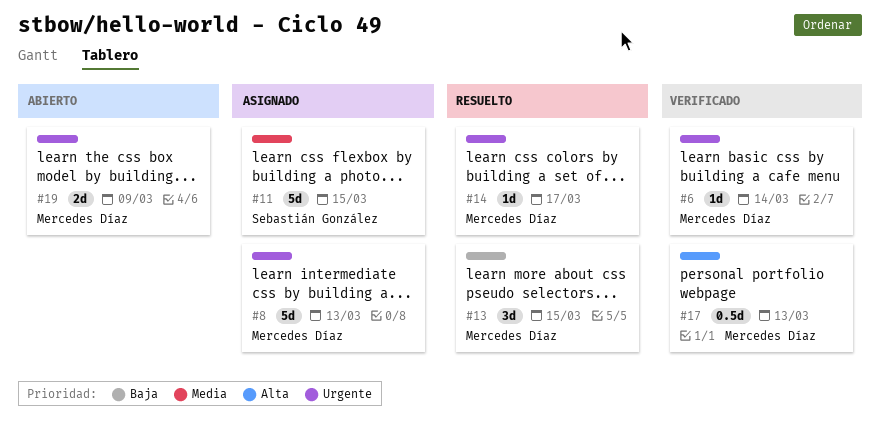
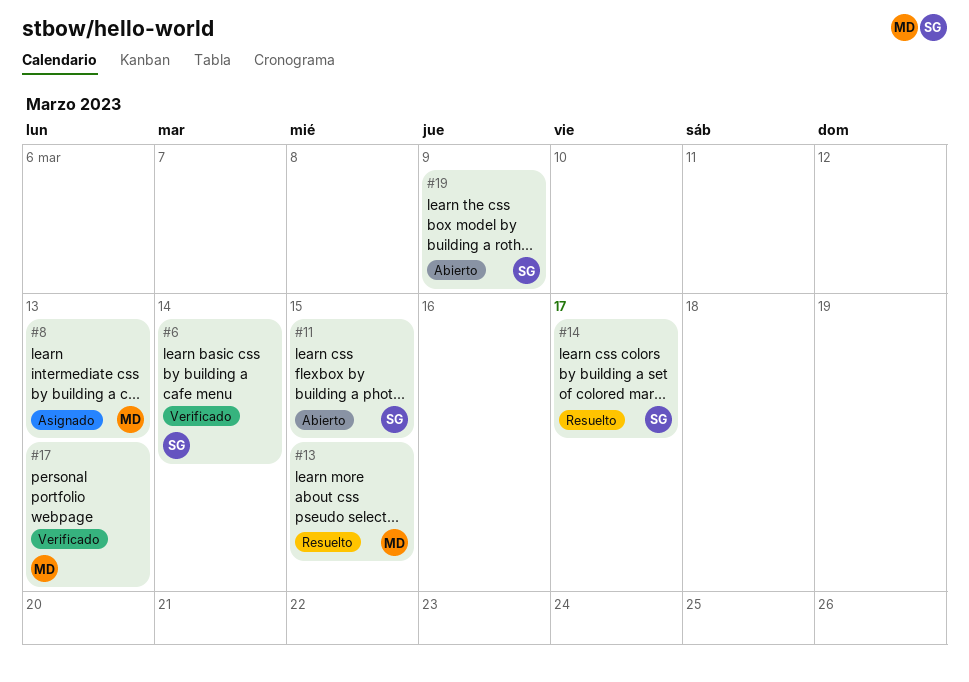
#6, owner: Mercedes Díaz -> Sebastián González
#11, status: Asignado -> Abierto
#14, owner: Mercedes Díaz -> Sebastián González
#19, owner: Mercedes Díaz -> Sebastián González

